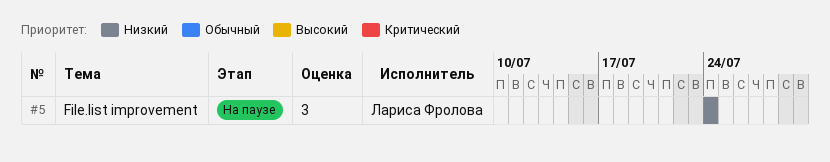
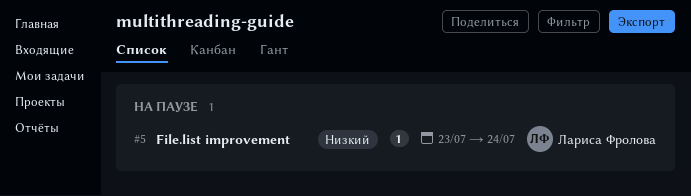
#5, estimate: 3 -> 1
#5, start: Jul 24 -> Jul 23

